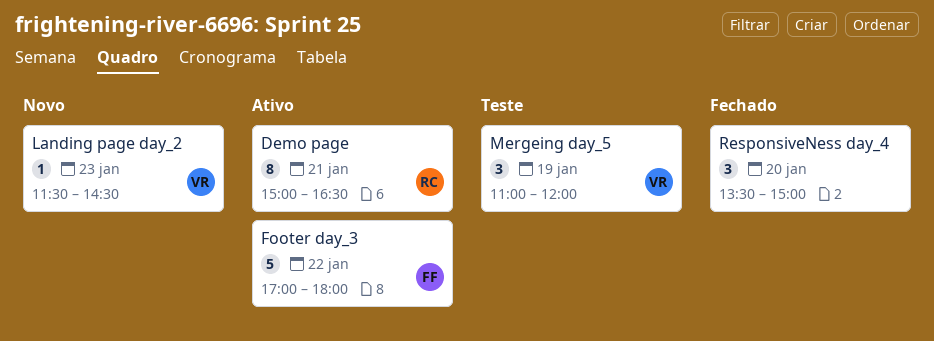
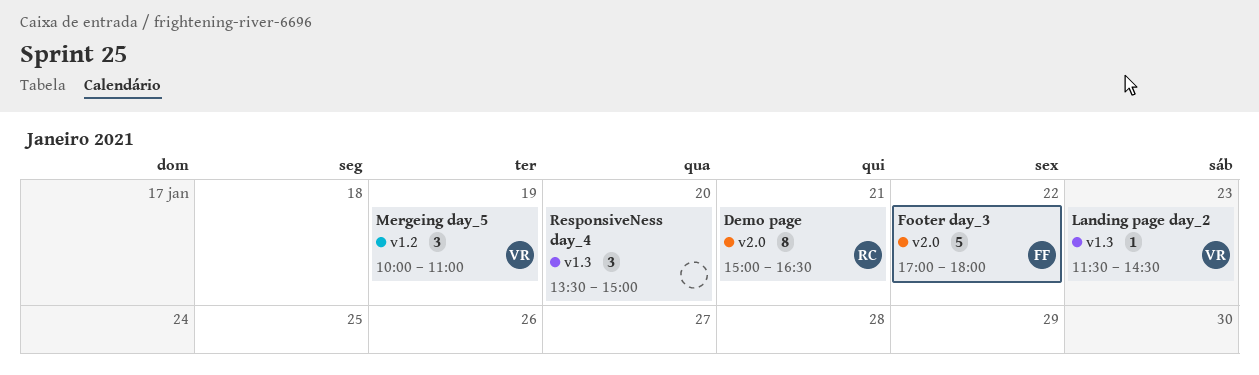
Mergeing day_5, begins: 11:00 -> 10:00
Mergeing day_5, ends: 12:00 -> 11:00

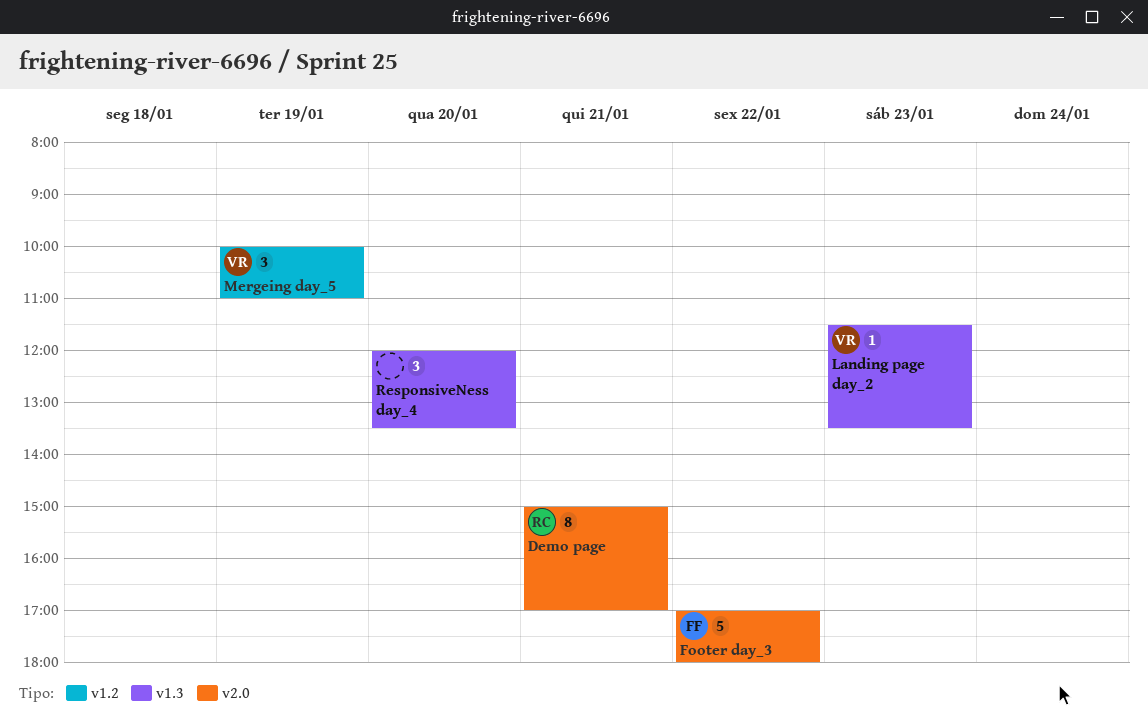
Demo page, ends: 16:30 -> 17:00
Landing page day_2, ends: 14:30 -> 13:30
ResponsiveNess day_4, begins: 13:30 -> 12:00
ResponsiveNess day_4, ends: 15:00 -> 13:30

